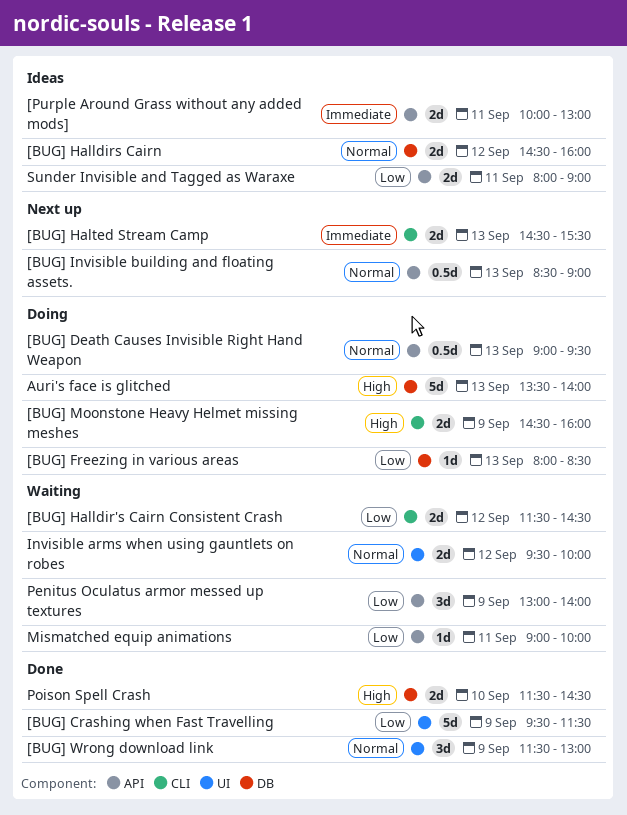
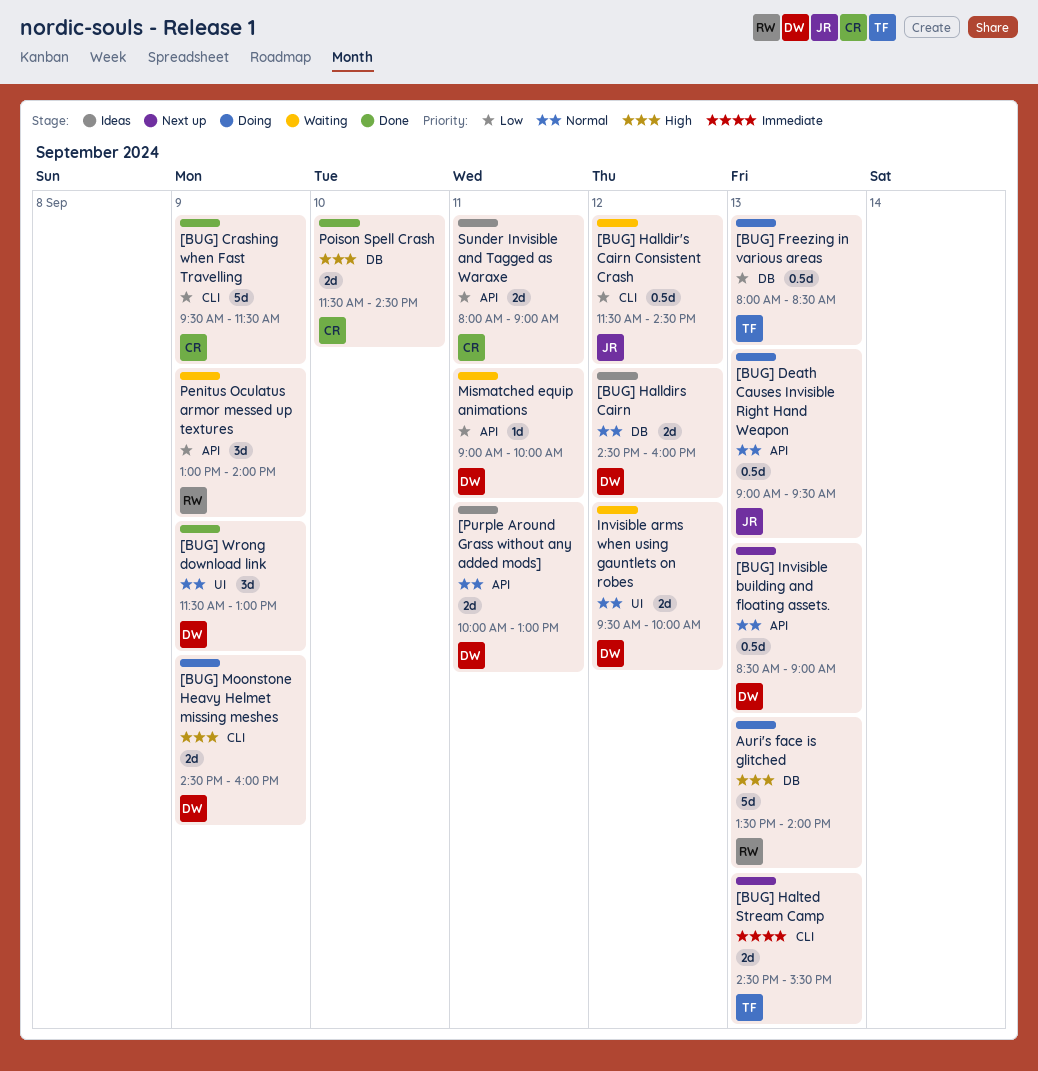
[BUG] Crashing when Fast Travelling, label: UI -> CLI
[BUG] Freezing in various areas, estimate: 1d -> 0.5d
[BUG] Halldir's Cairn Consistent Crash, estimate: 2d -> 0.5d
[Purple Around Grass without any added mods], priority: Immediate -> Normal

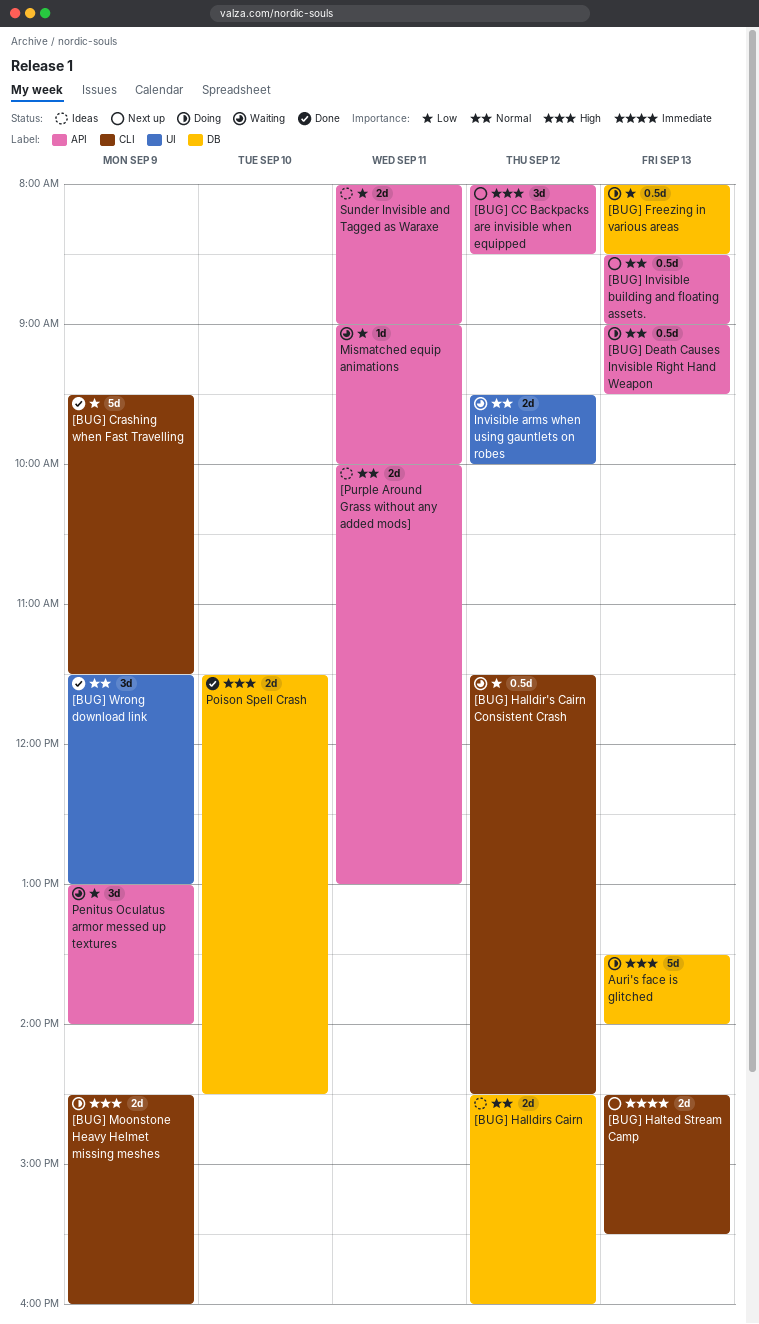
[BUG] CC Backpacks are invisible when equipped: none -> present

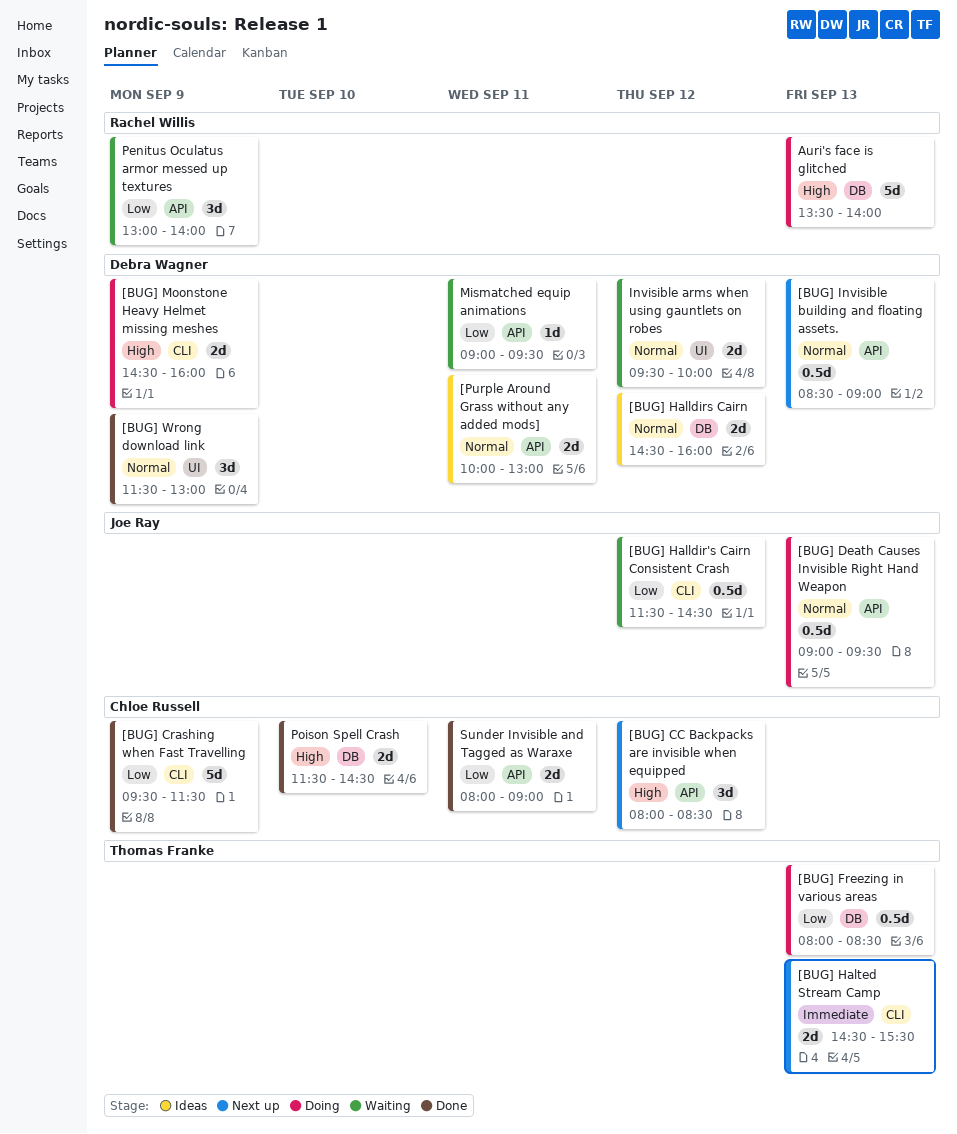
Mismatched equip animations, ends: 10:00 -> 09:30
Sunder Invisible and Tagged as Waraxe, status: Ideas -> Done

